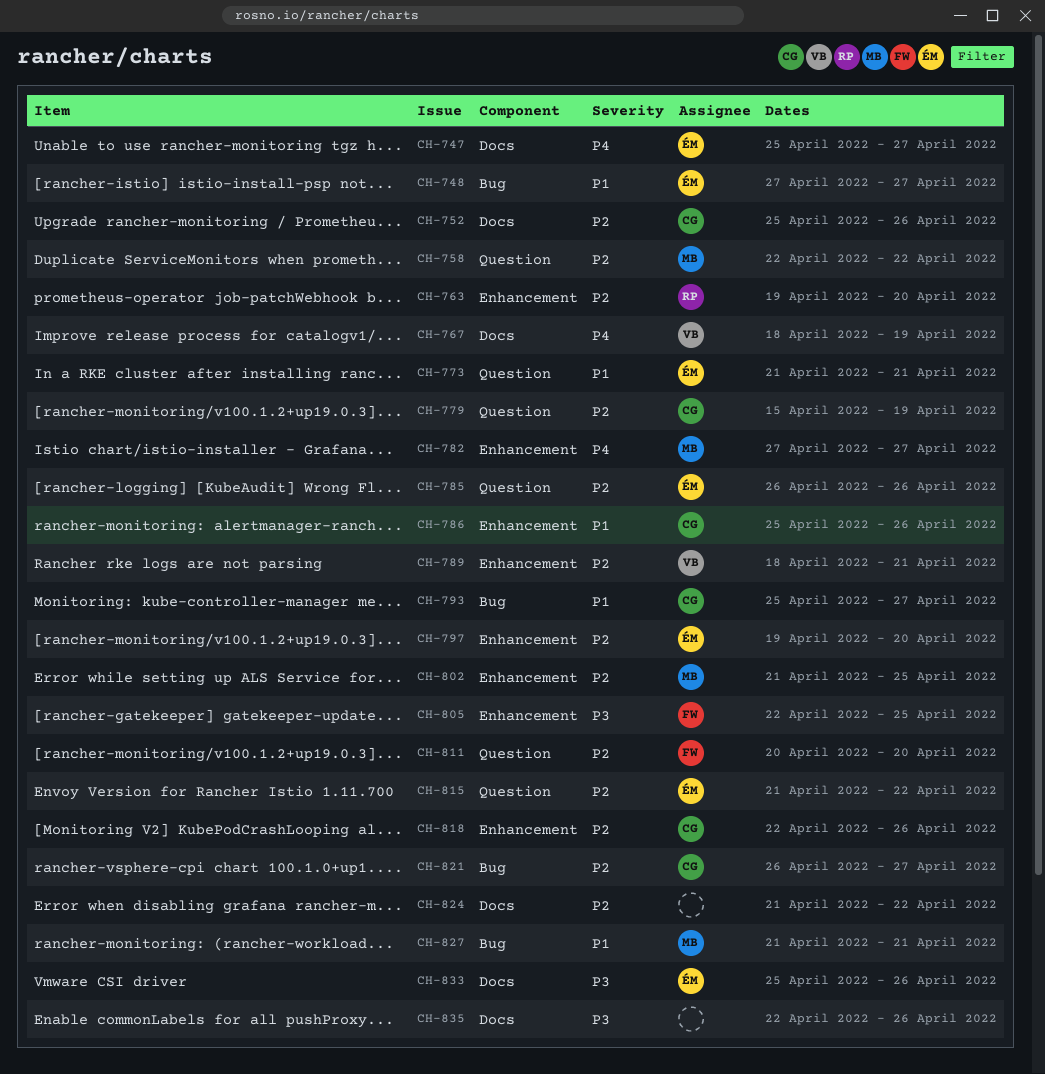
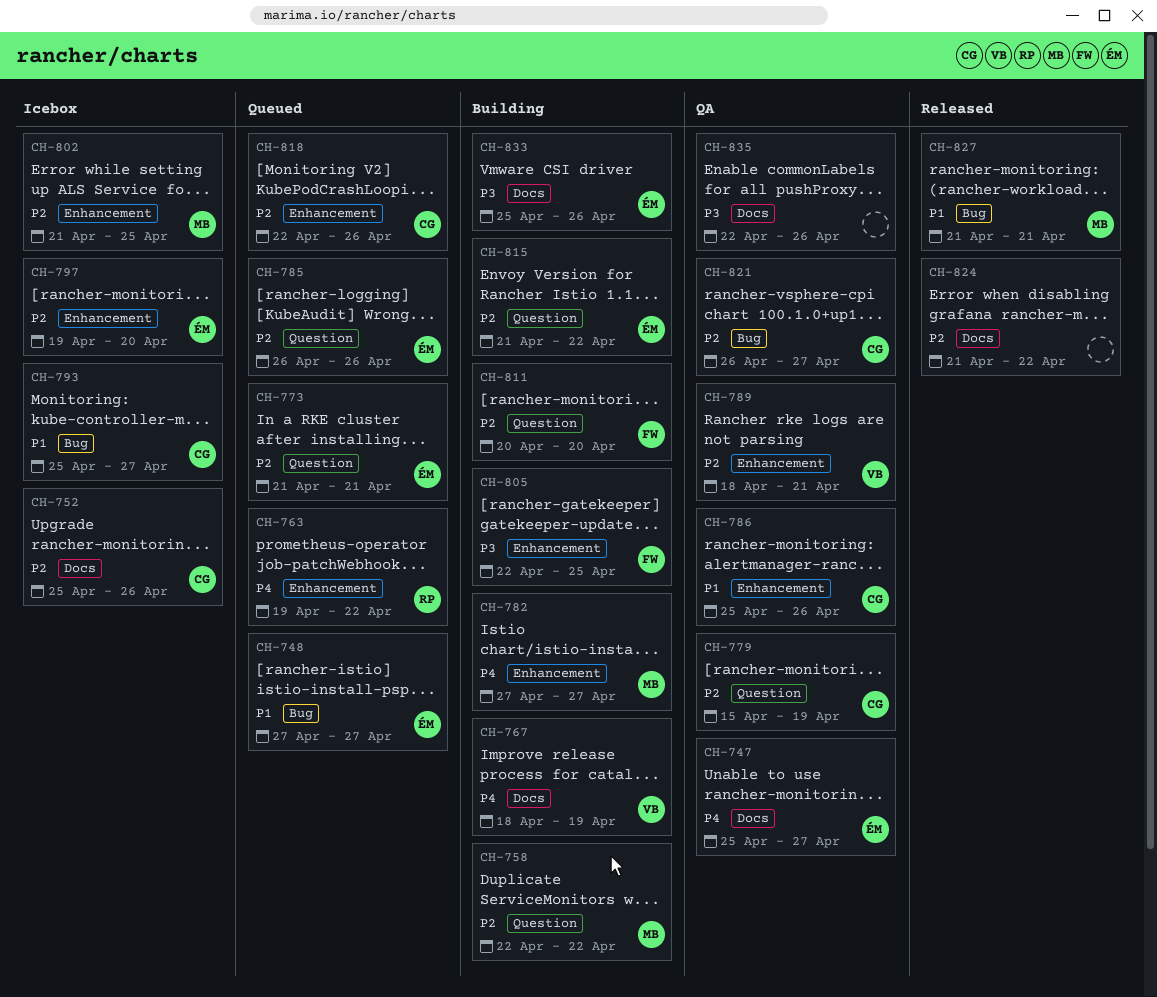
CH-763, priority: P2 -> P4
CH-763, due: Apr 20 -> Apr 22
CH-773, priority: P1 -> P2

